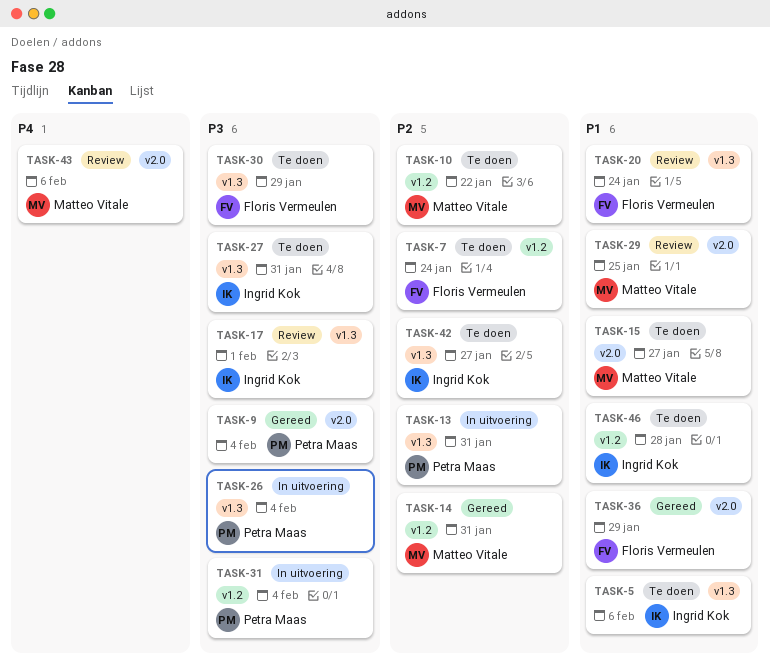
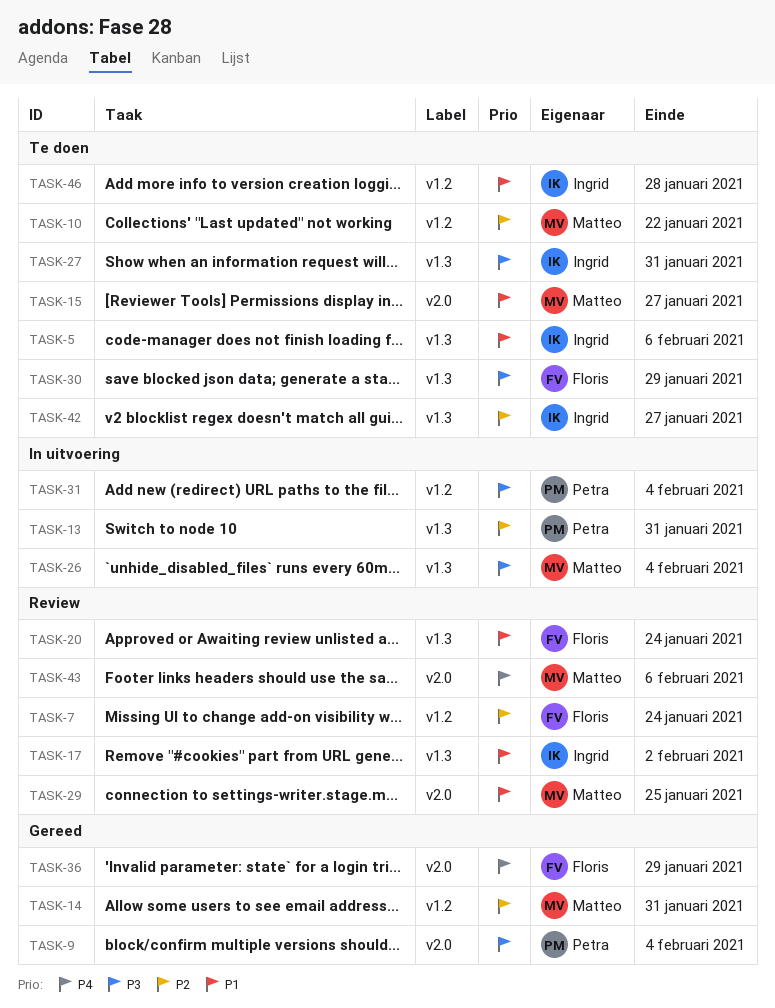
TASK-7, status: Te doen -> Review
TASK-17, priority: P3 -> P1
TASK-17, due: Feb 1 -> Feb 2
TASK-26, owner: Petra Maas -> Matteo Vitale
TASK-36, priority: P1 -> P4

